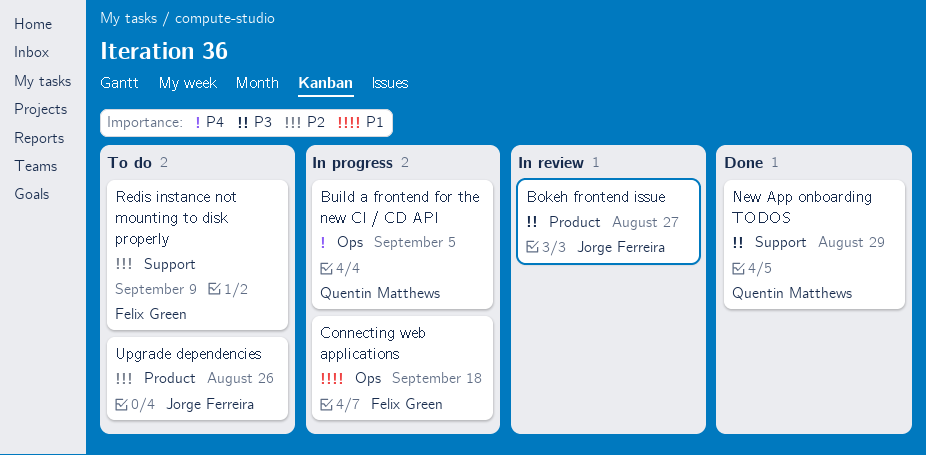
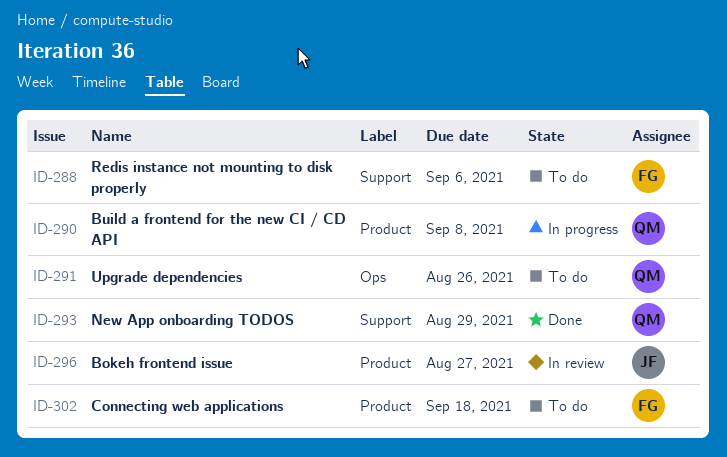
Build a frontend for the new CI / CD API, label: Ops -> Product
Build a frontend for the new CI / CD API, due: Sep 5 -> Sep 8
Connecting web applications, status: In progress -> To do
Connecting web applications, label: Ops -> Product
Redis instance not mounting to disk properly, due: Sep 9 -> Sep 6
Upgrade dependencies, owner: Jorge Ferreira -> Quentin Matthews
Upgrade dependencies, label: Product -> Ops

